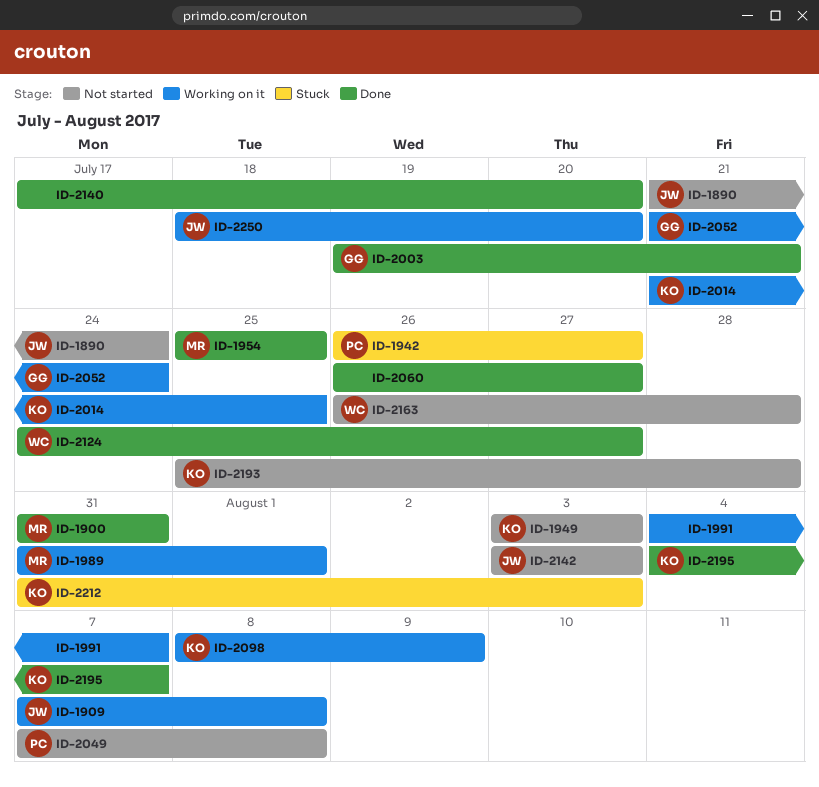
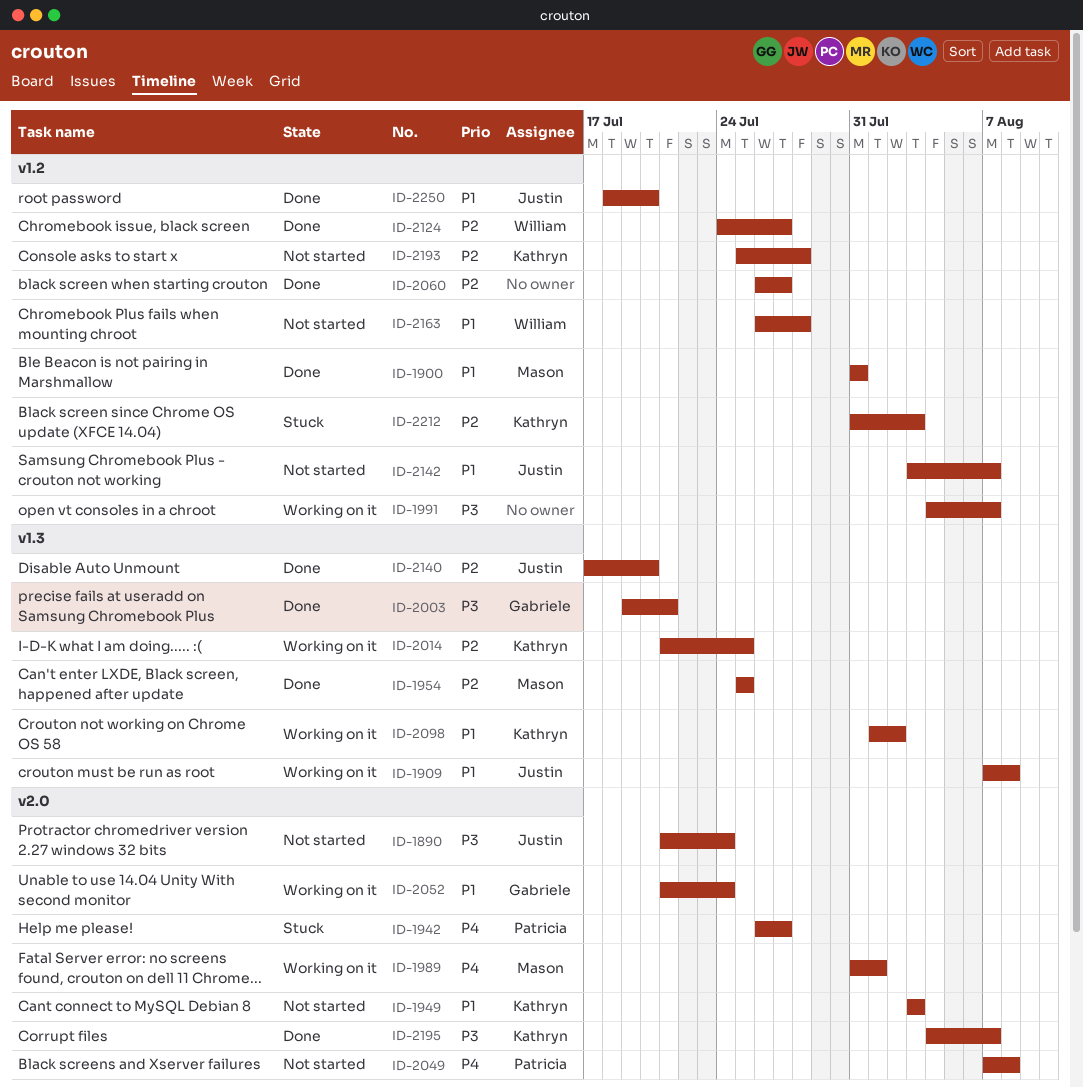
ID-2098, start: Aug 8 -> Aug 1
ID-2098, due: Aug 9 -> Aug 2
ID-2140, owner: none -> Justin
ID-2142, due: Aug 3 -> Aug 7
ID-2250, status: Working on it -> Done

